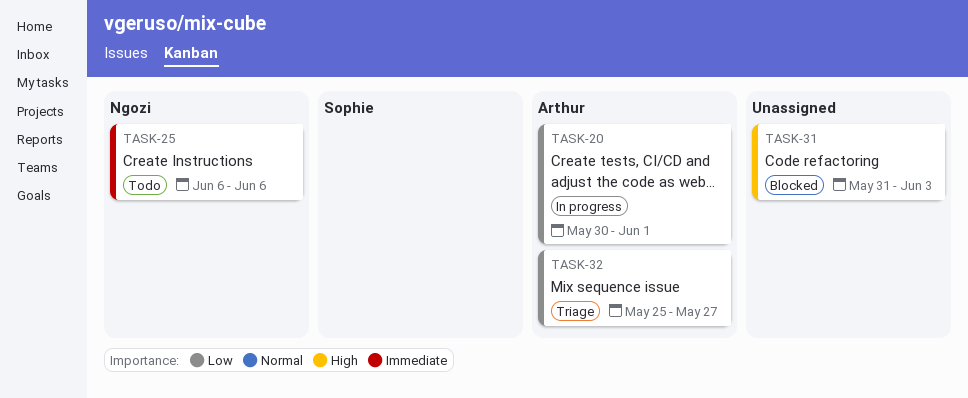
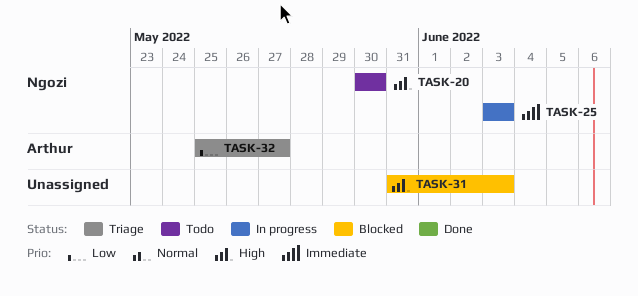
TASK-20, status: In progress -> Todo
TASK-20, owner: Arthur -> Ngozi
TASK-20, priority: Low -> High
TASK-20, due: Jun 1 -> May 30
TASK-25, status: Todo -> In progress
TASK-25, start: Jun 6 -> Jun 3
TASK-25, due: Jun 6 -> Jun 3

